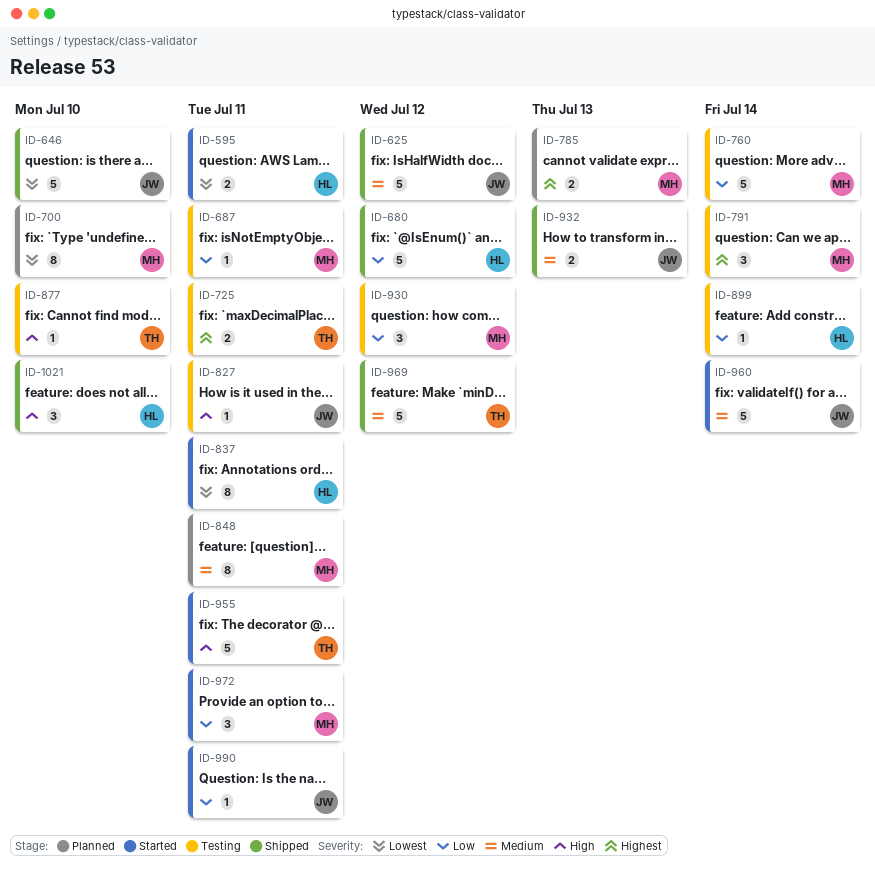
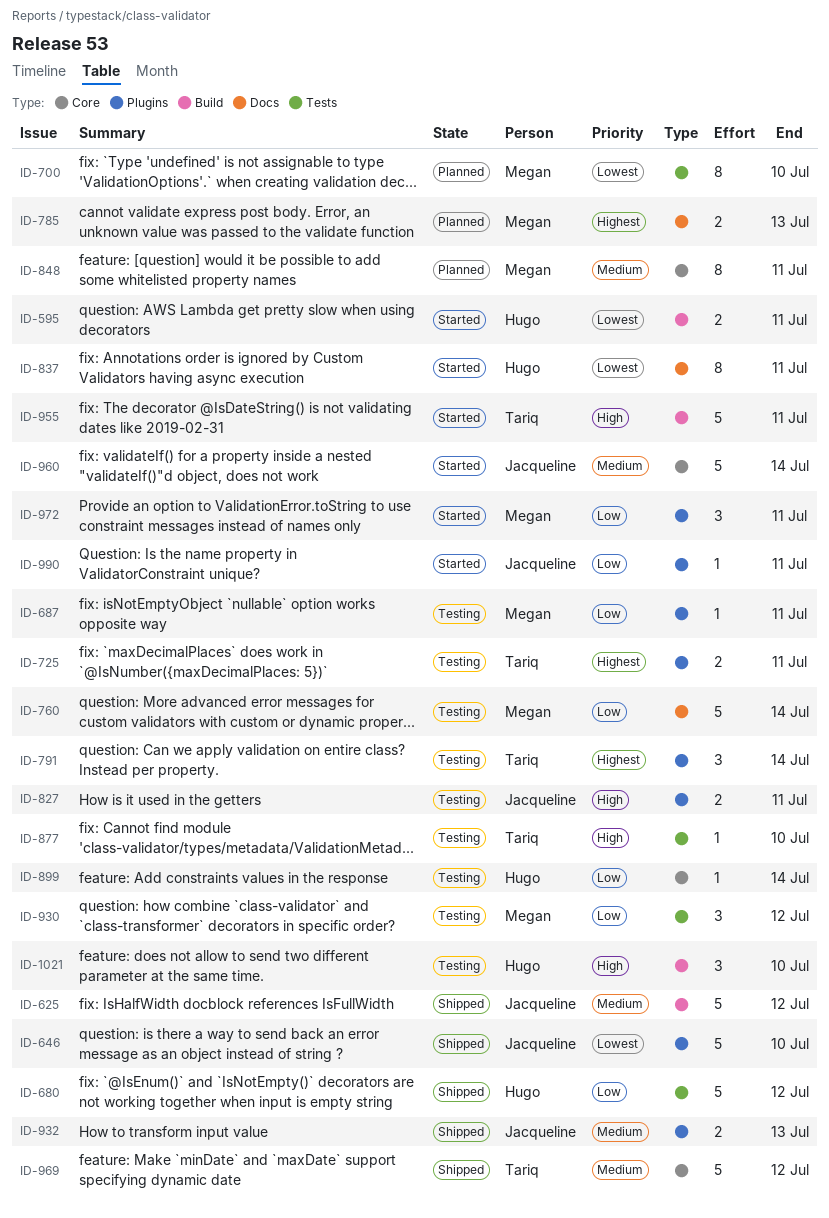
ID-791, owner: Megan -> Tariq
ID-827, estimate: 1 -> 2
ID-1021, status: Shipped -> Testing

